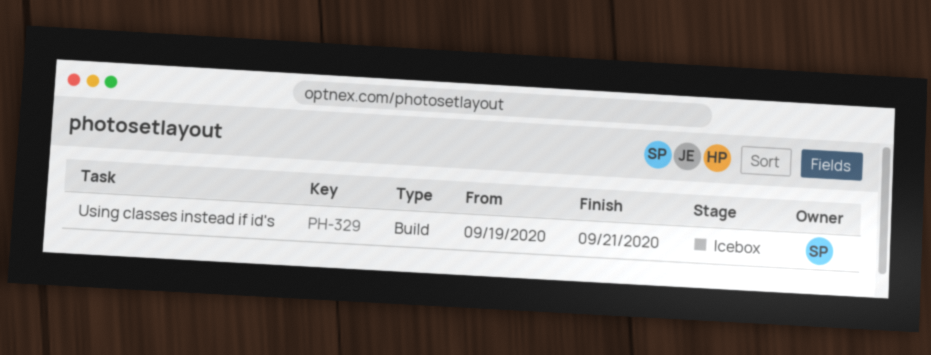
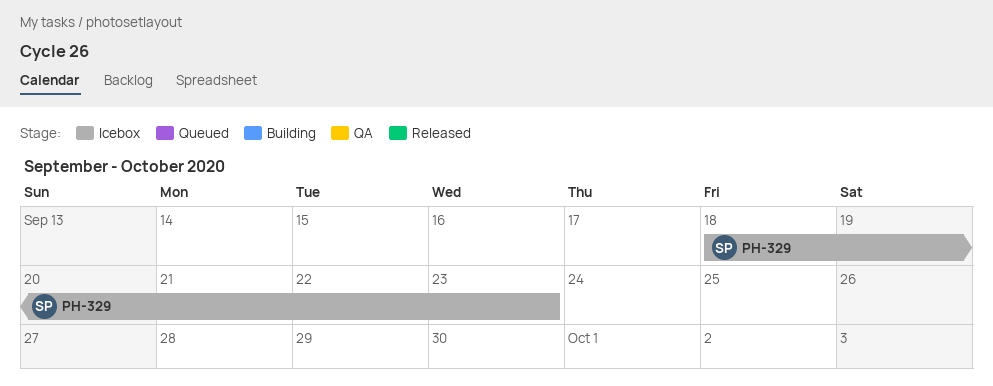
PH-329, start: Sep 19 -> Sep 18
PH-329, due: Sep 21 -> Sep 23

